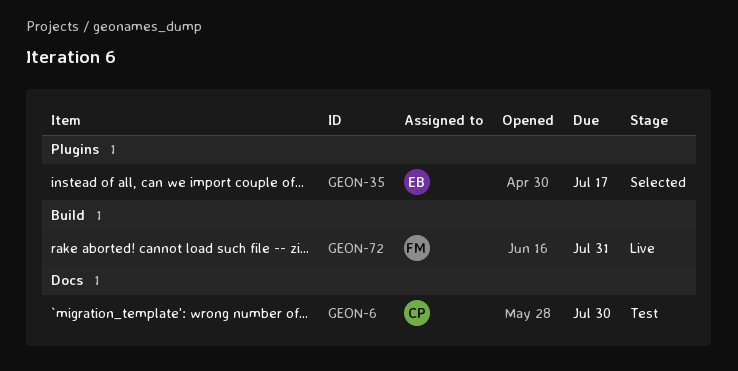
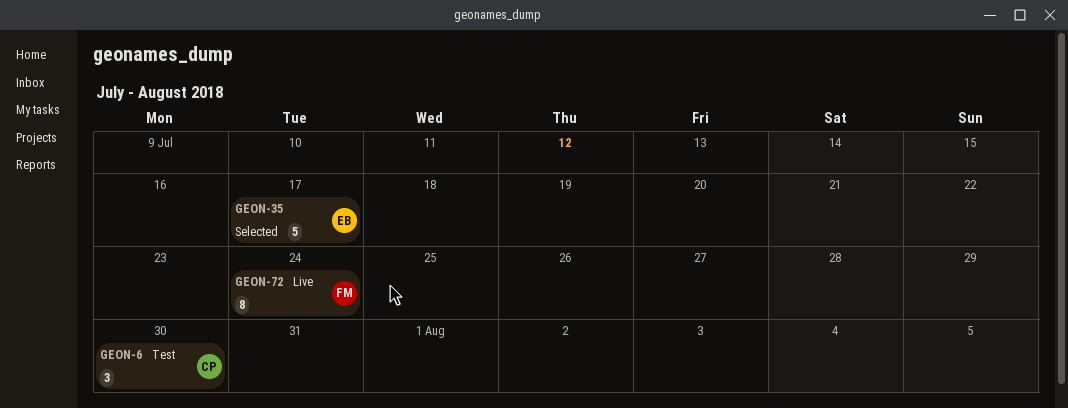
GEON-72, due: Jul 31 -> Jul 24

